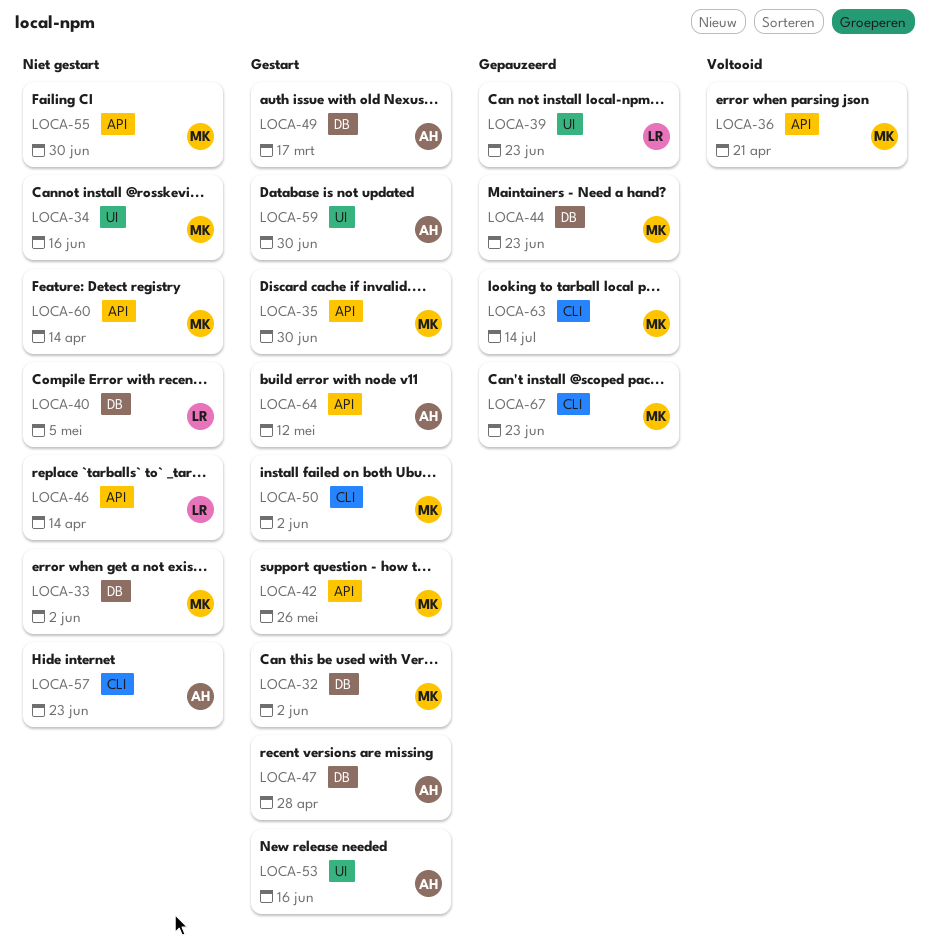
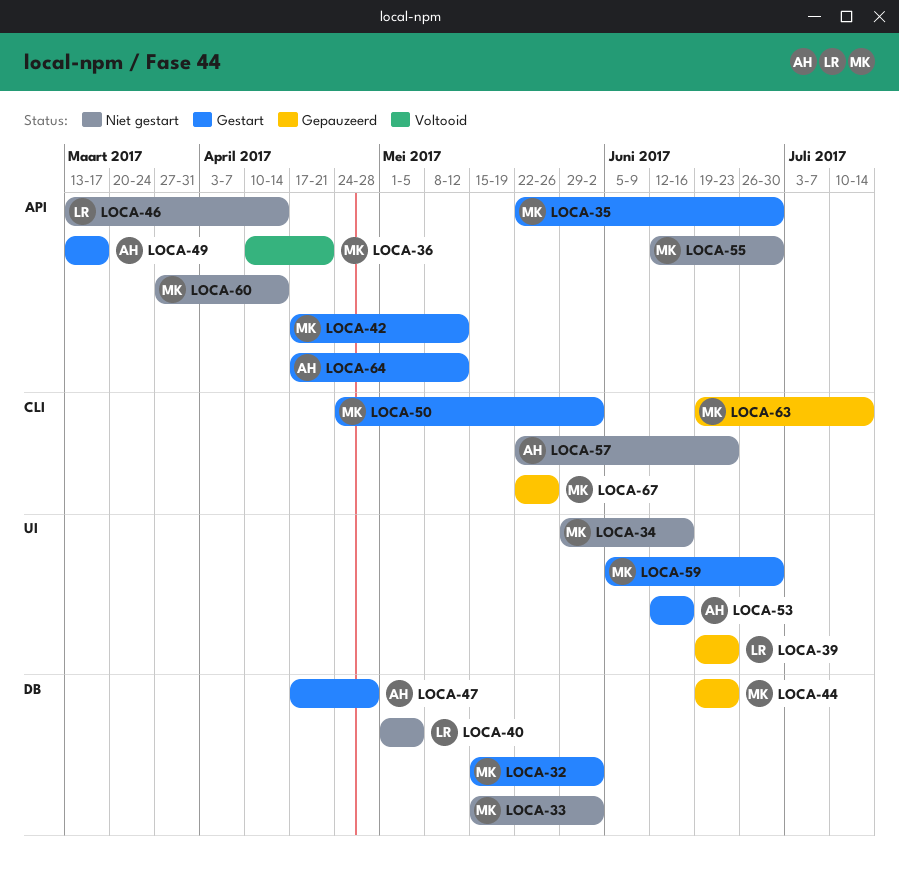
LOCA-42, due: May 26 -> May 12
LOCA-49, label: DB -> API
LOCA-59, owner: AH -> MK
LOCA-67, due: Jun 23 -> May 26

